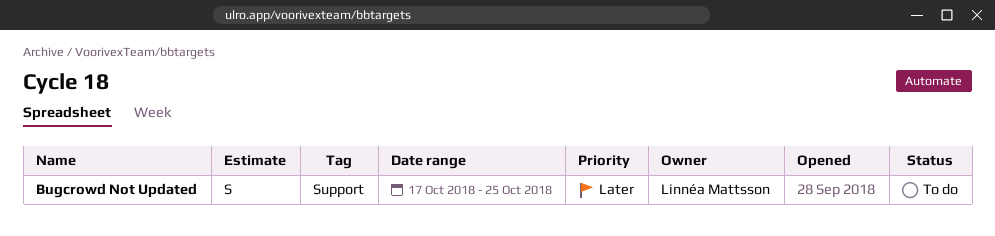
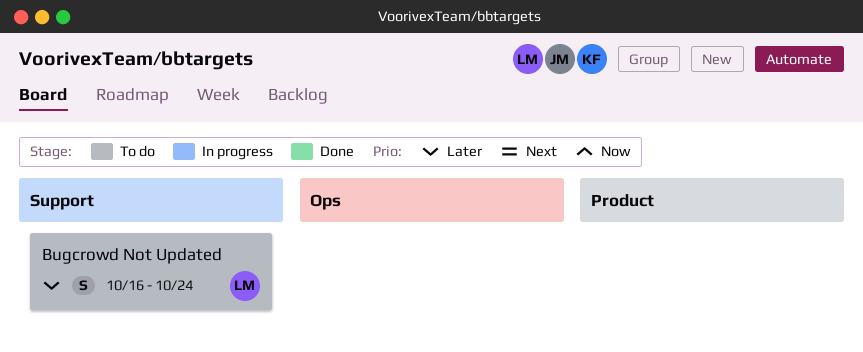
Bugcrowd Not Updated, start: Oct 17 -> Oct 16
Bugcrowd Not Updated, due: Oct 25 -> Oct 24

